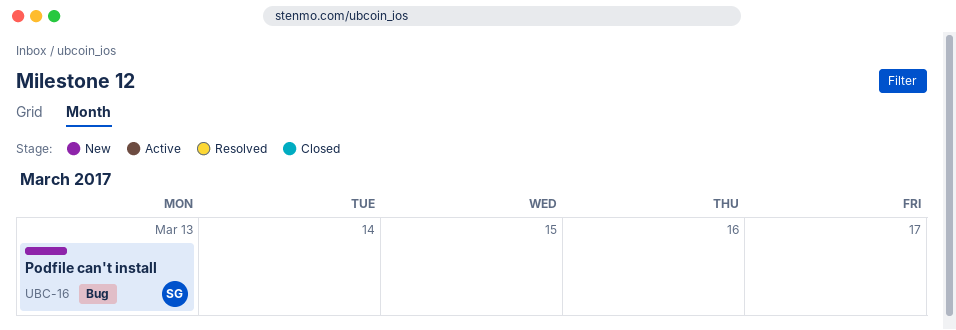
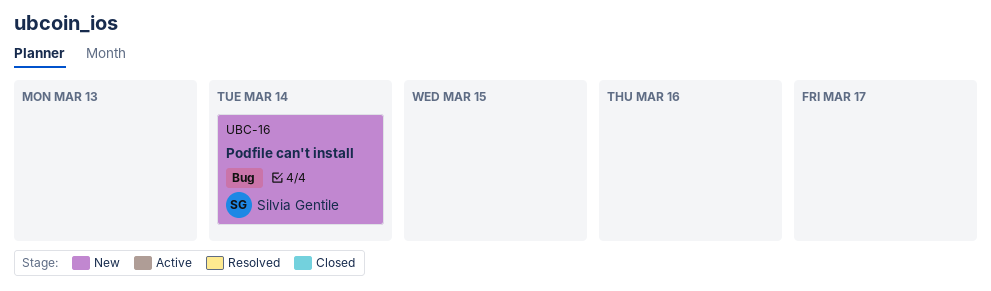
UBC-16, due: Mar 13 -> Mar 14

